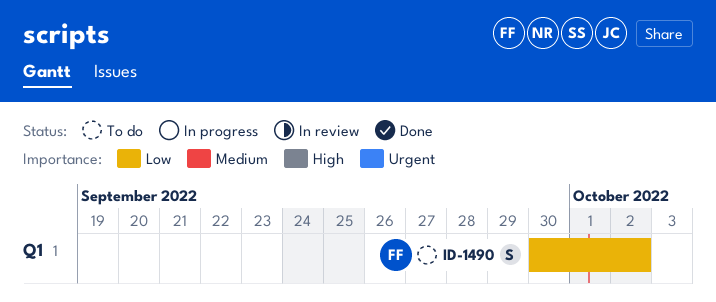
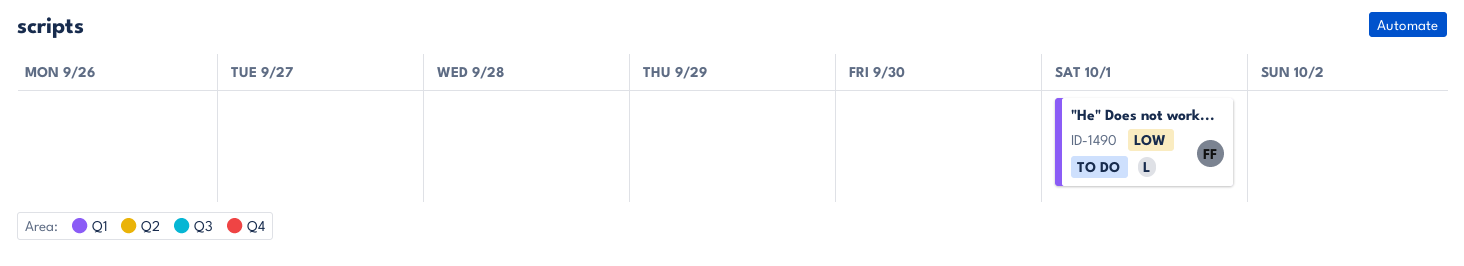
ID-1490, estimate: S -> L
ID-1490, due: Oct 2 -> Oct 1

